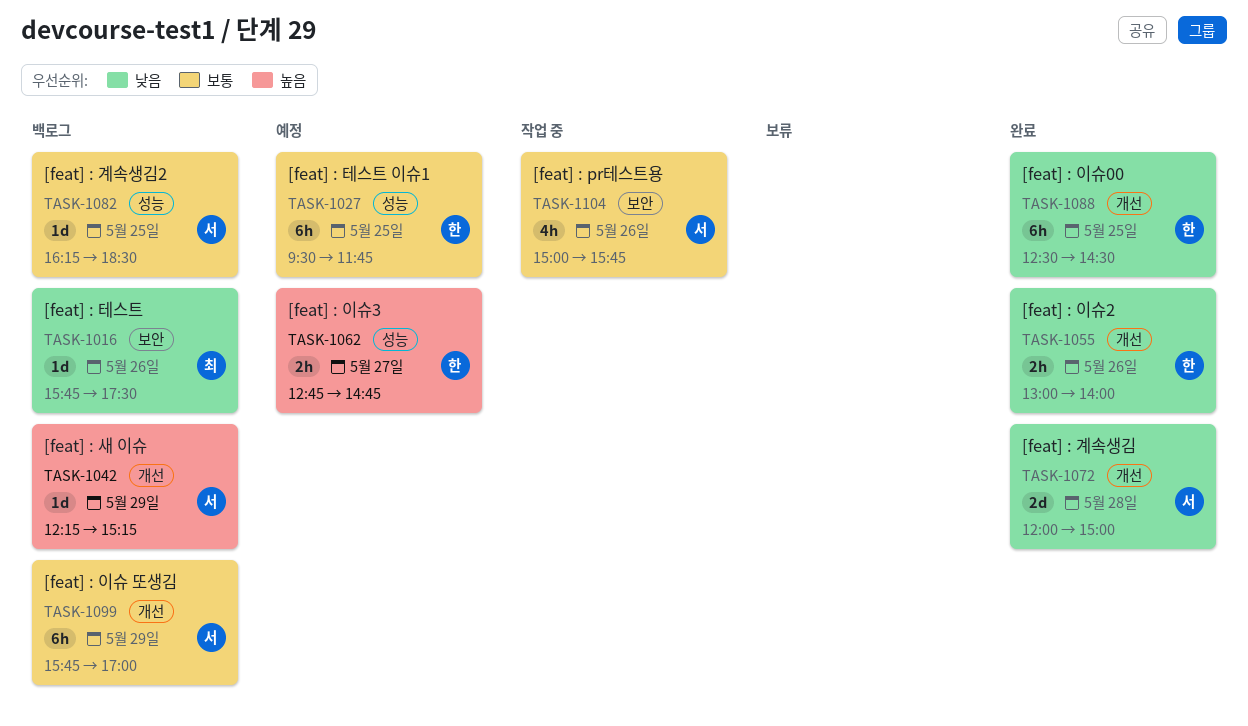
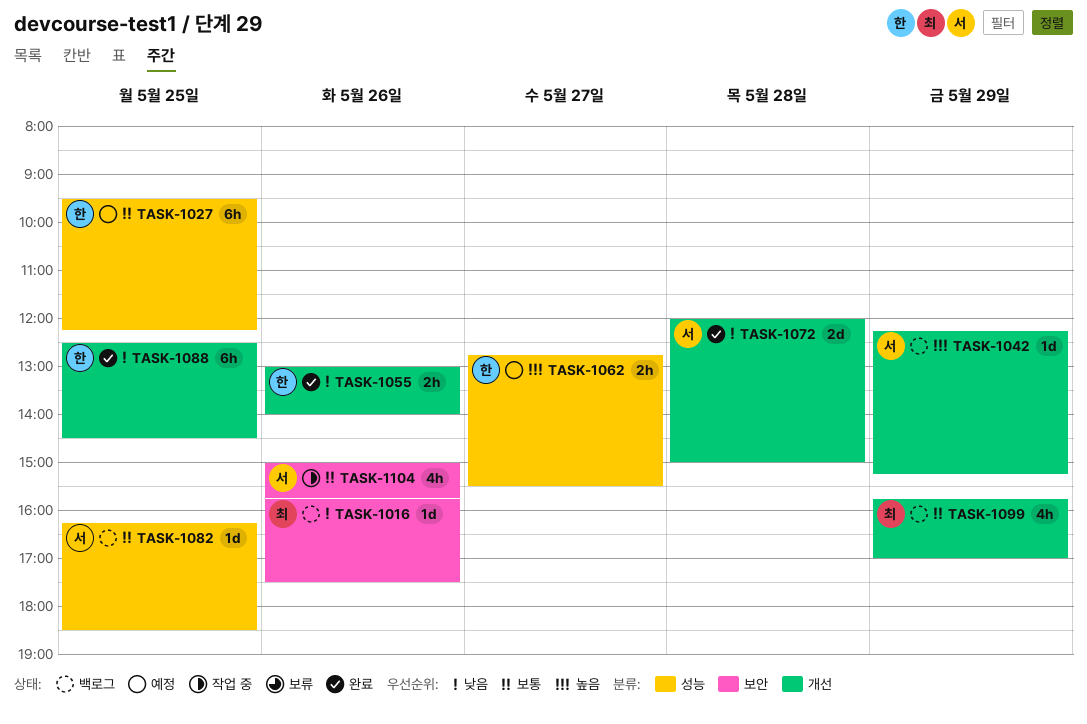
TASK-1027, ends: 11:45 -> 12:15
TASK-1062, ends: 14:45 -> 15:30
TASK-1099, owner: 서 -> 최
TASK-1099, estimate: 6h -> 4h

